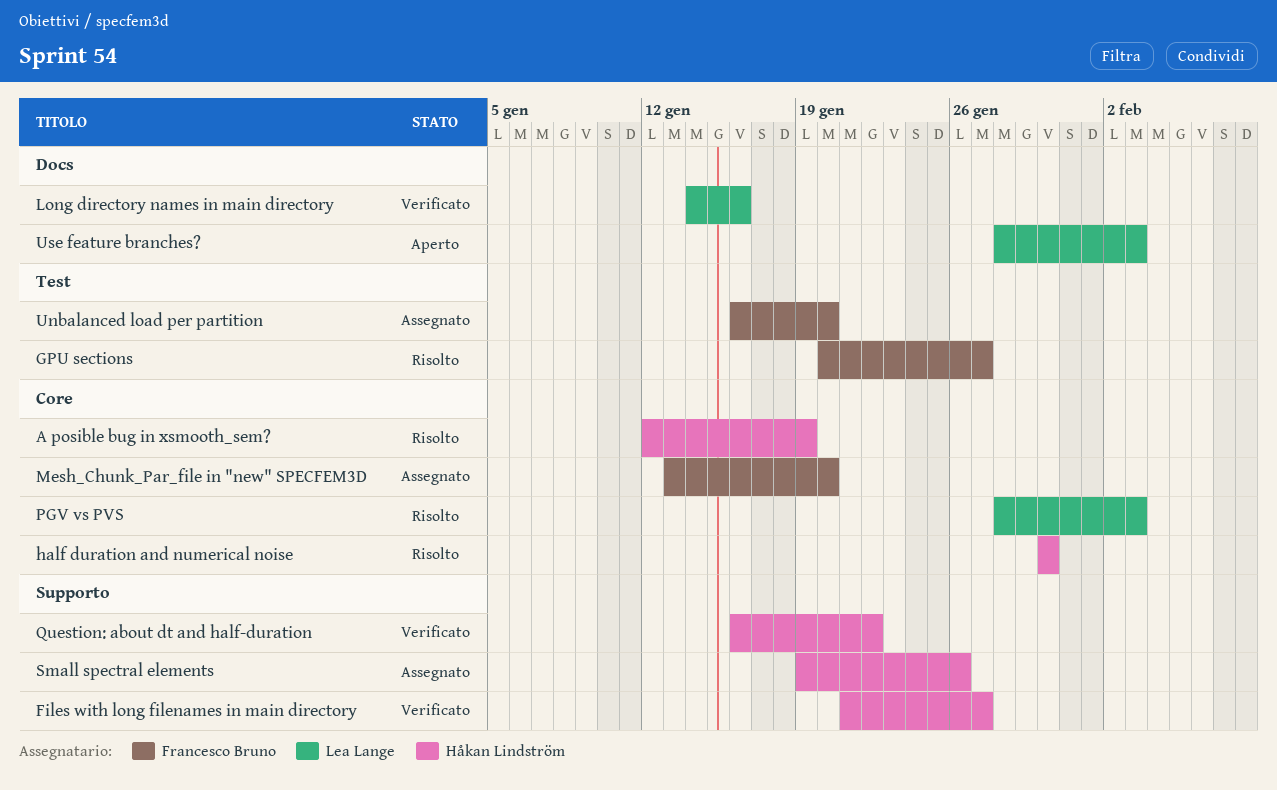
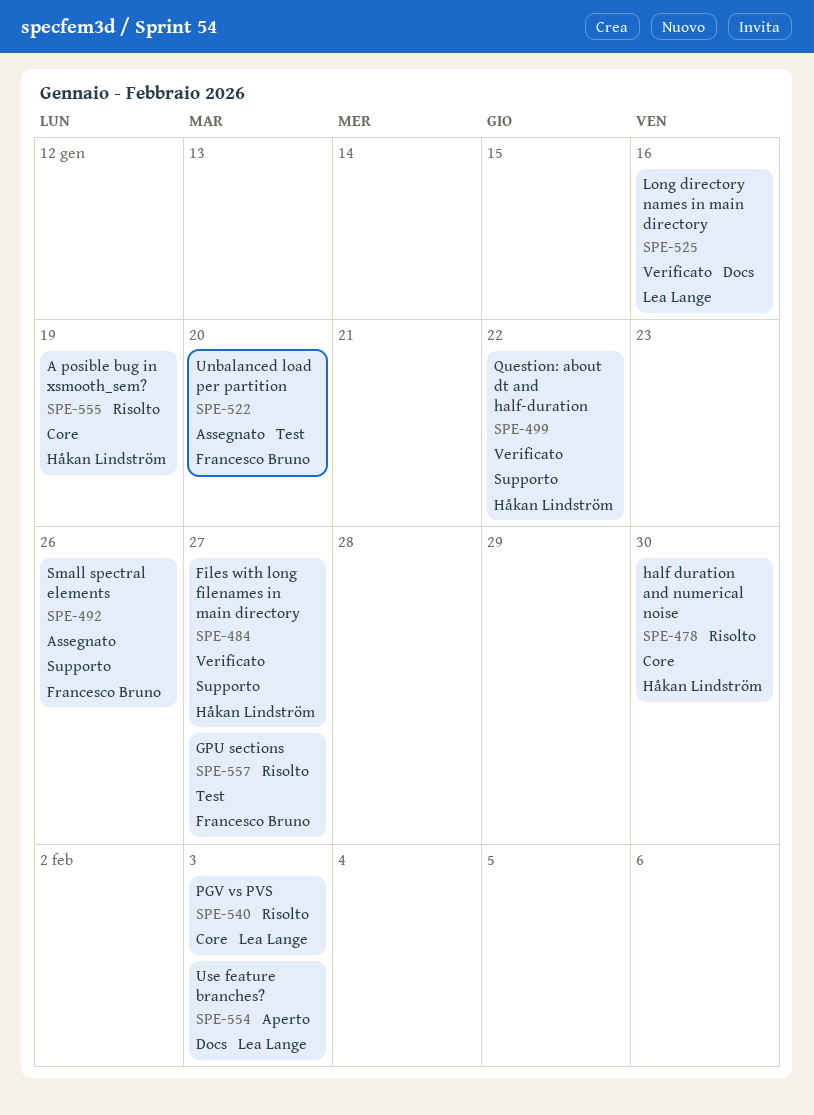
Mesh_Chunk_Par_file in "new" SPECFEM3D: present -> none
Small spectral elements, owner: Håkan Lindström -> Francesco Bruno

